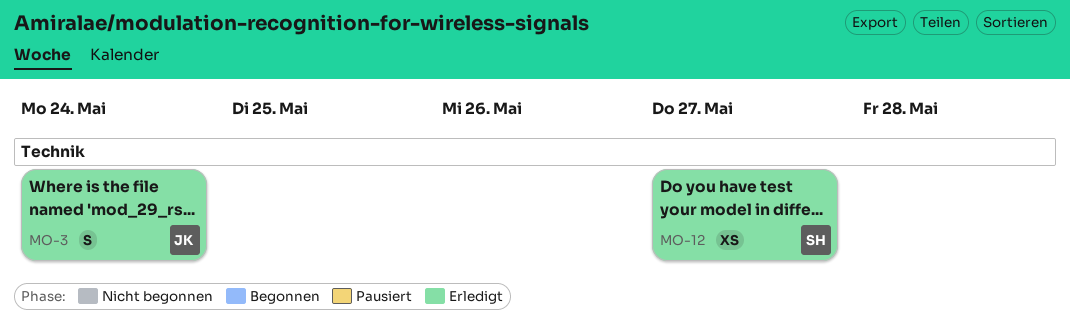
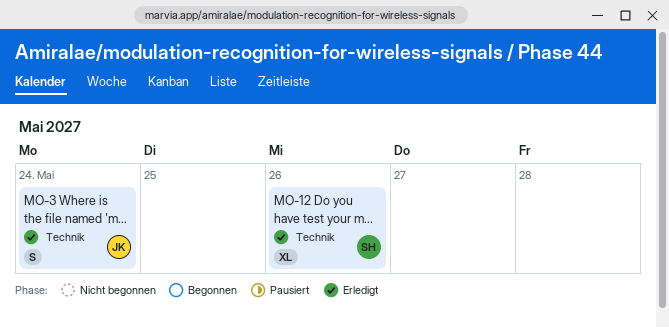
MO-12, estimate: XS -> XL
MO-12, due: May 27 -> May 26

